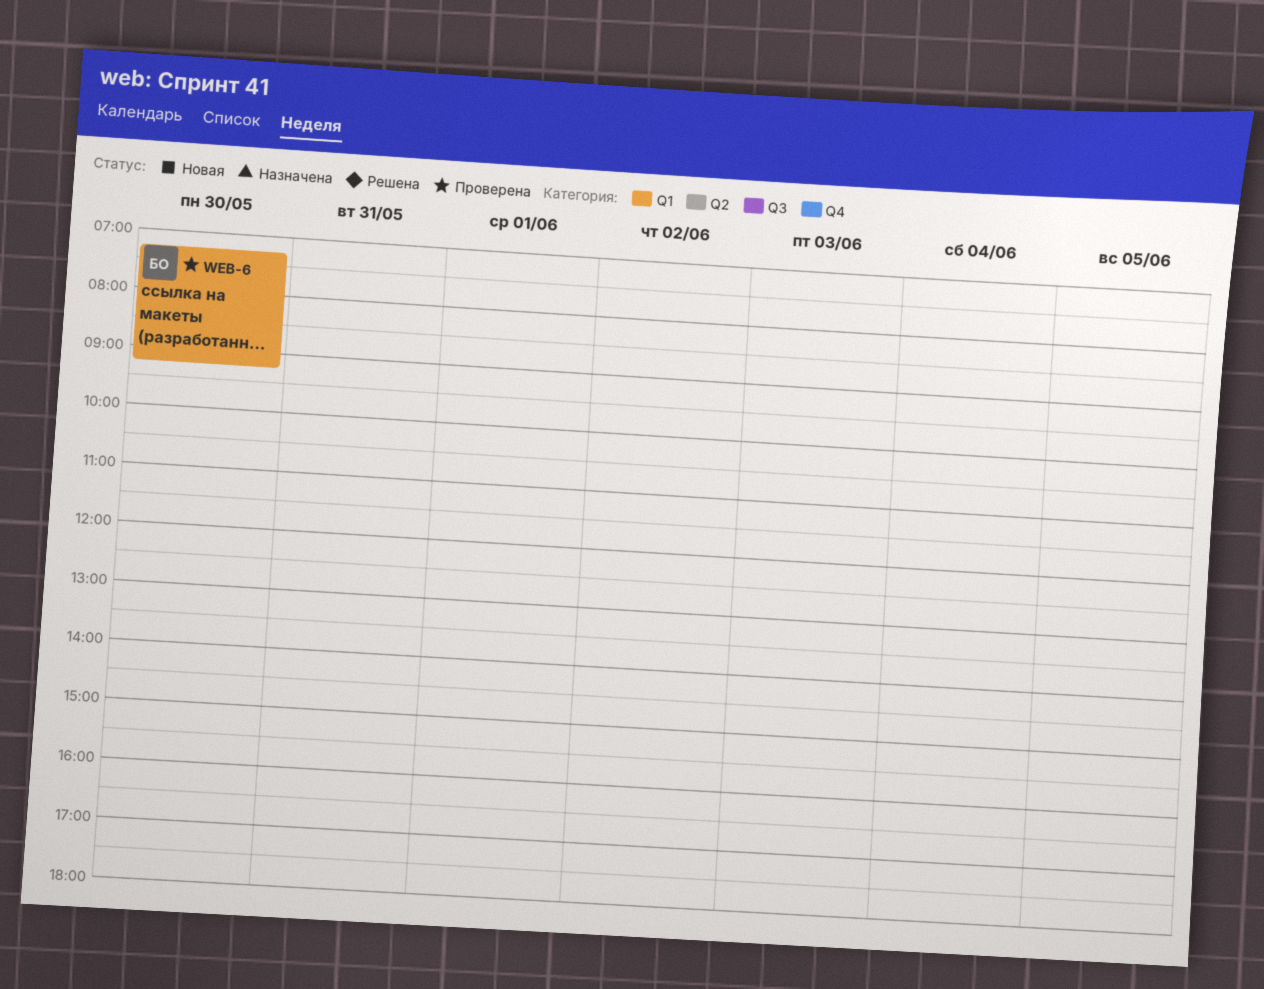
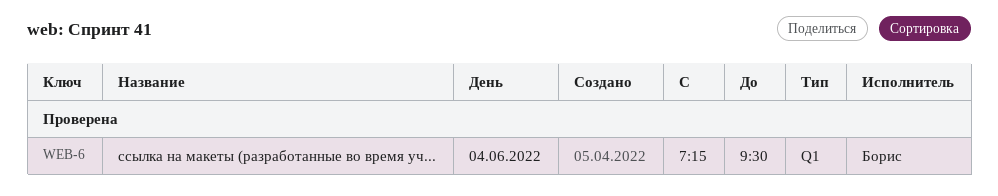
WEB-6, day: May 30 -> Jun 4
WEB-6, ends: 09:15 -> 09:30

